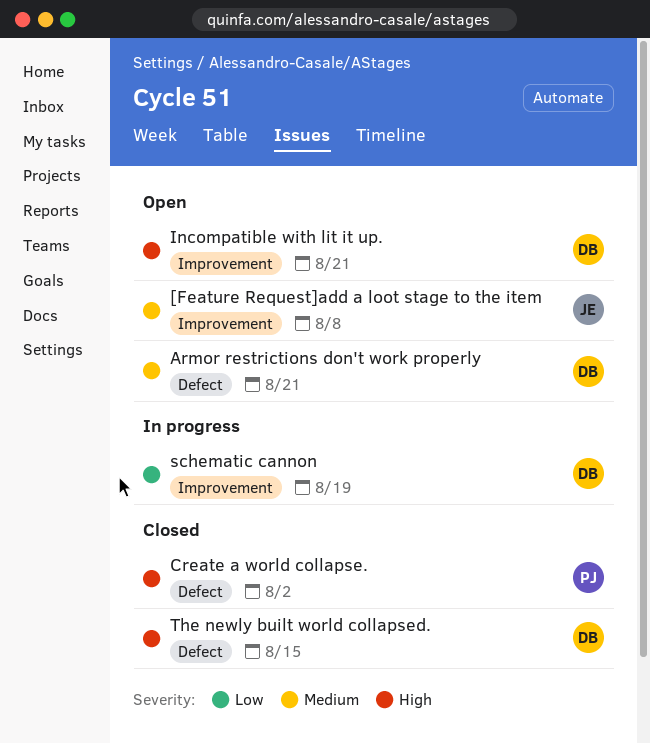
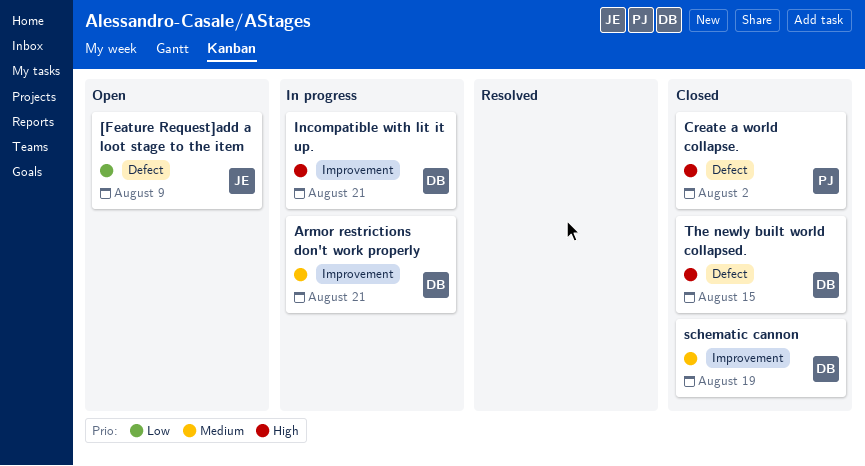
[Feature Request]add a loot stage to the item, priority: Medium -> Low
[Feature Request]add a loot stage to the item, label: Improvement -> Defect
[Feature Request]add a loot stage to the item, due: Aug 8 -> Aug 9
Armor restrictions don't work properly, status: Open -> In progress
Armor restrictions don't work properly, label: Defect -> Improvement
Incompatible with lit it up., status: Open -> In progress
schematic cannon, status: In progress -> Closed
schematic cannon, priority: Low -> Medium

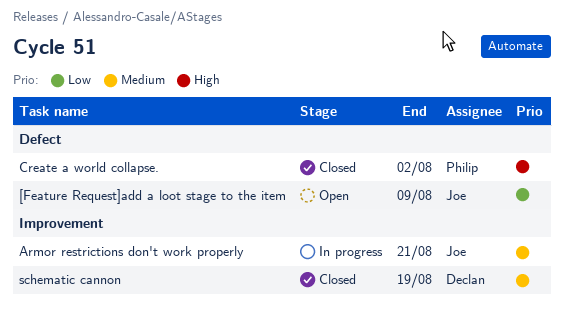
Armor restrictions don't work properly, owner: Declan -> Joe
Incompatible with lit it up.: present -> none
The newly built world collapsed.: present -> none

